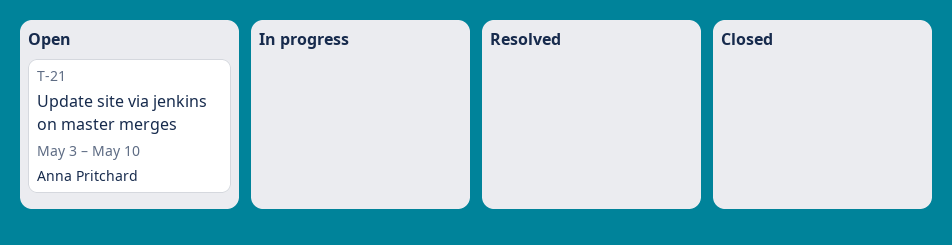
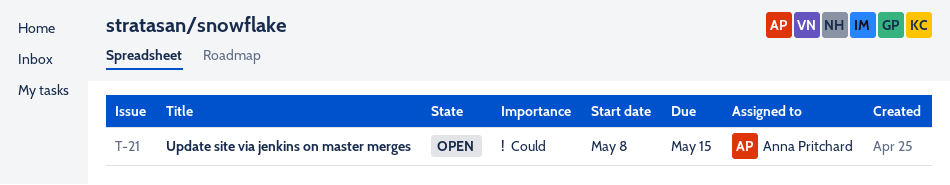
T-21, start: May 3 -> May 8
T-21, due: May 10 -> May 15

